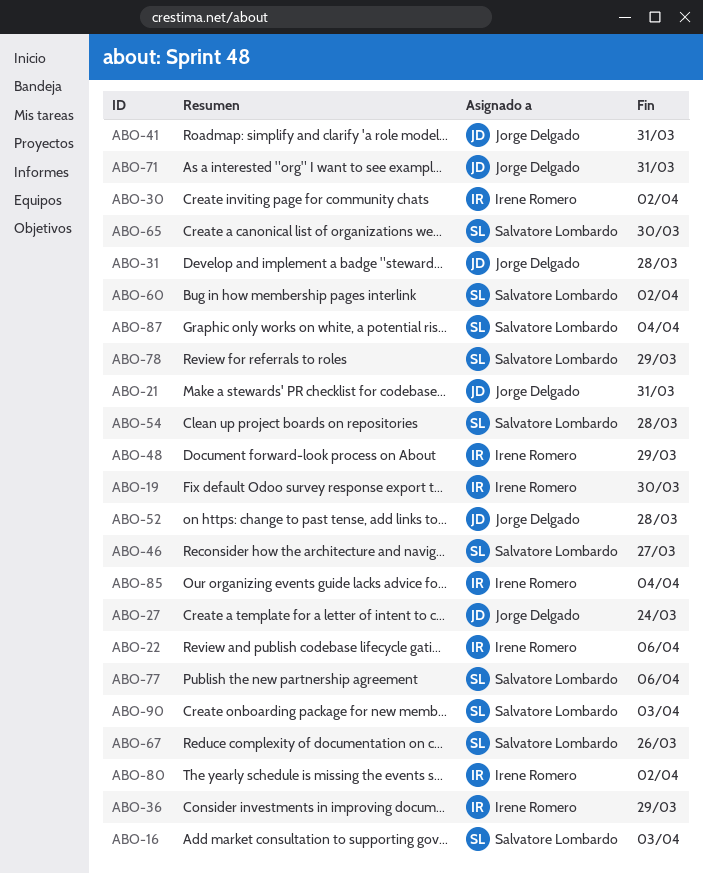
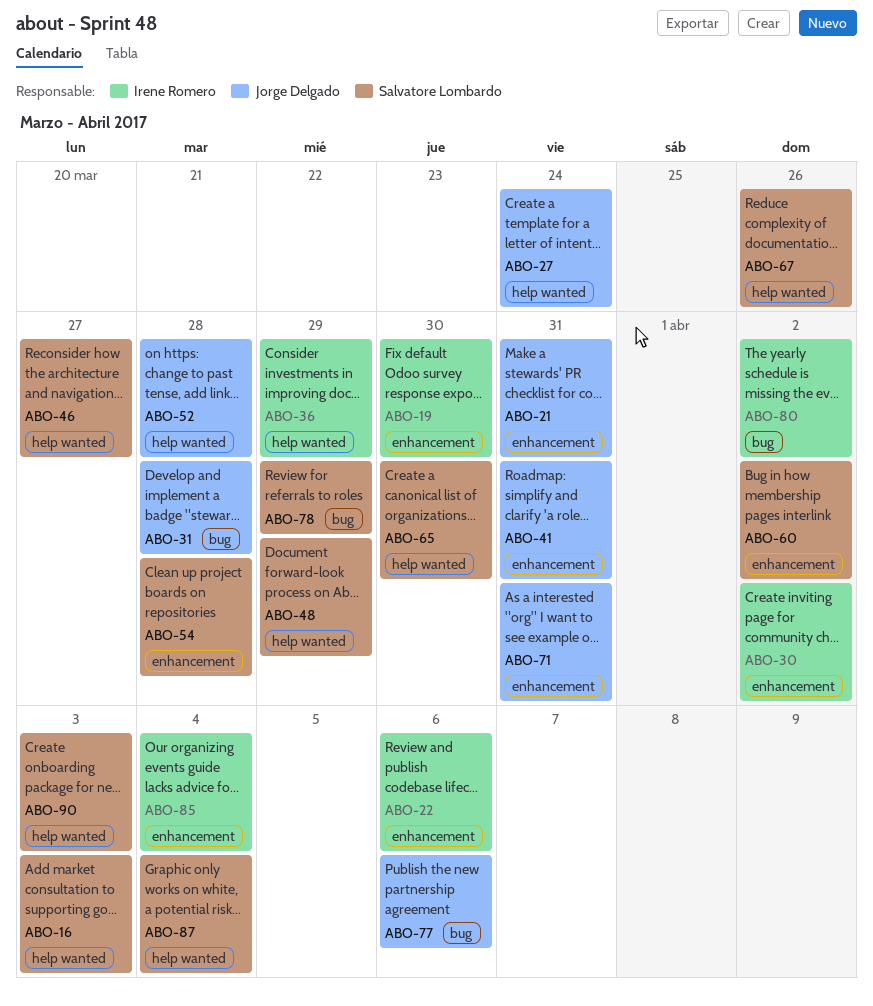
ABO-48, owner: Irene Romero -> Salvatore Lombardo
ABO-77, owner: Salvatore Lombardo -> Jorge Delgado

